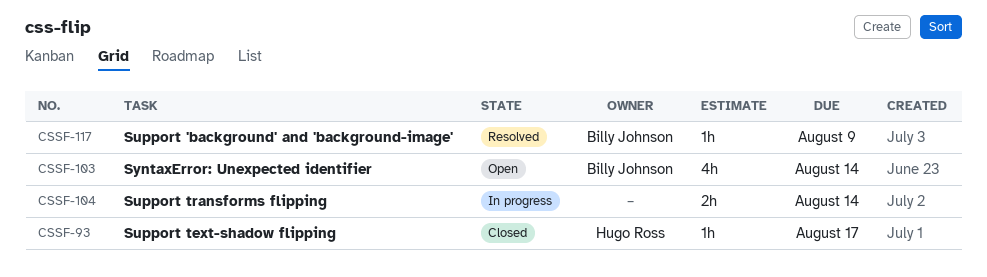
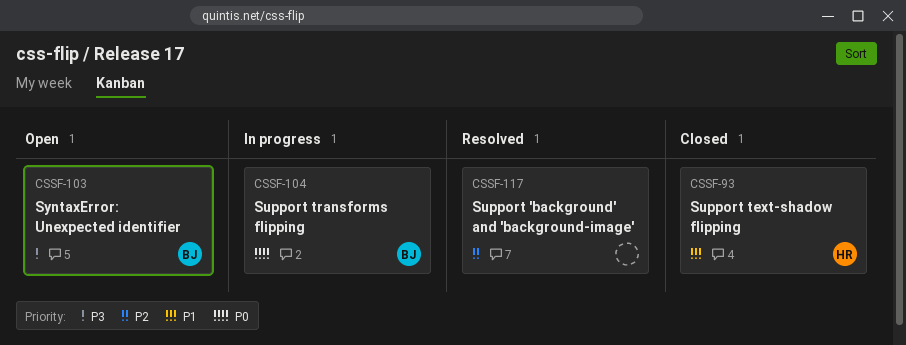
CSSF-104, owner: none -> Billy Johnson
CSSF-117, owner: Billy Johnson -> none

